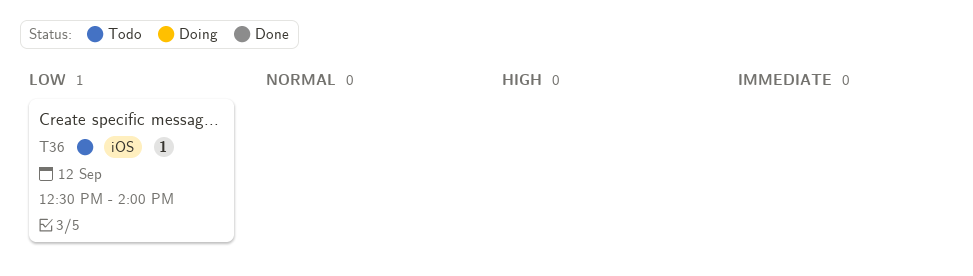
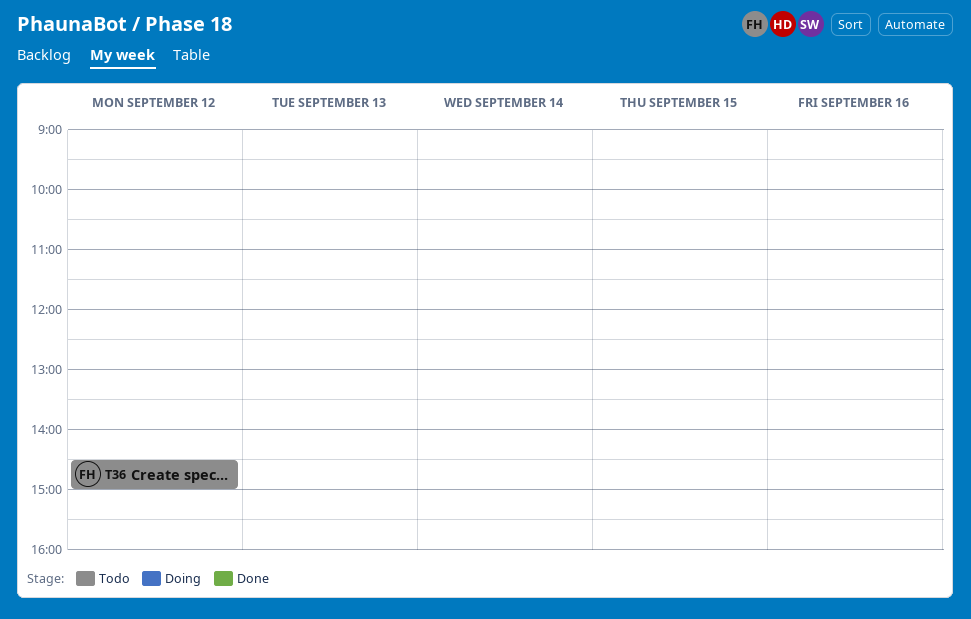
T36, begins: 12:30 -> 14:30
T36, ends: 14:00 -> 15:00

